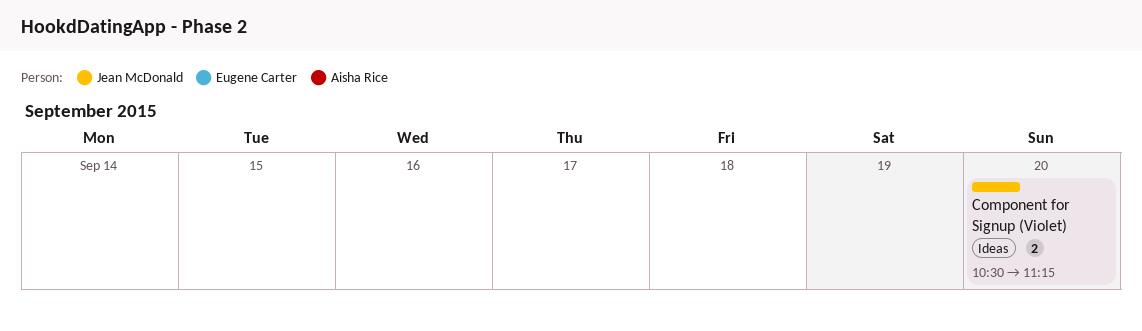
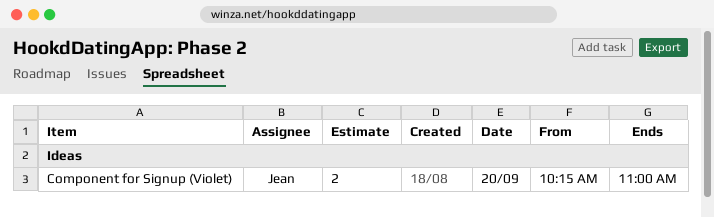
Component for Signup (Violet), begins: 10:30 -> 10:15
Component for Signup (Violet), ends: 11:15 -> 11:00

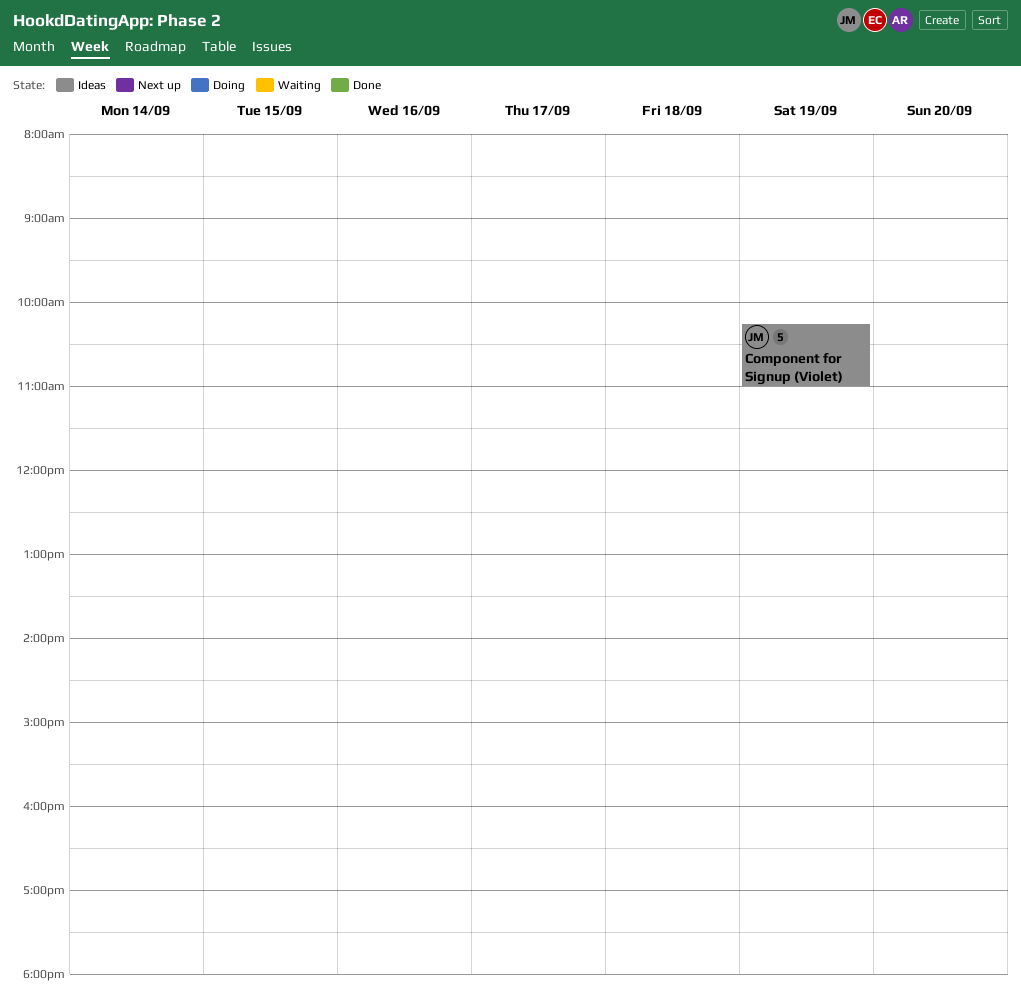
Component for Signup (Violet), estimate: 2 -> 5
Component for Signup (Violet), day: Sep 20 -> Sep 19

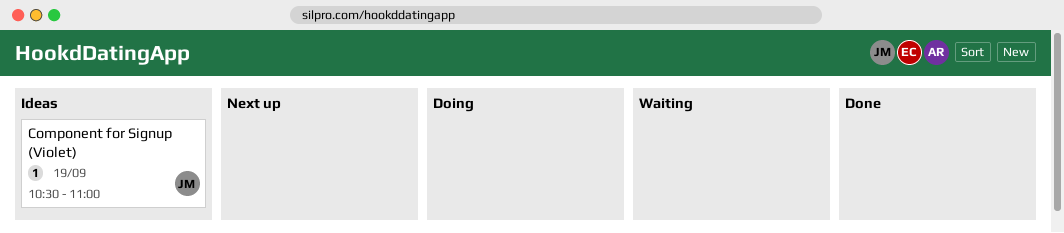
Component for Signup (Violet), estimate: 5 -> 1
Component for Signup (Violet), begins: 10:15 -> 10:30

